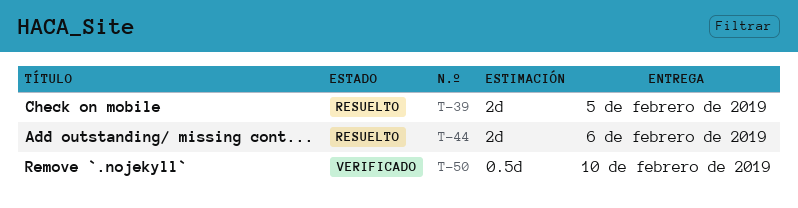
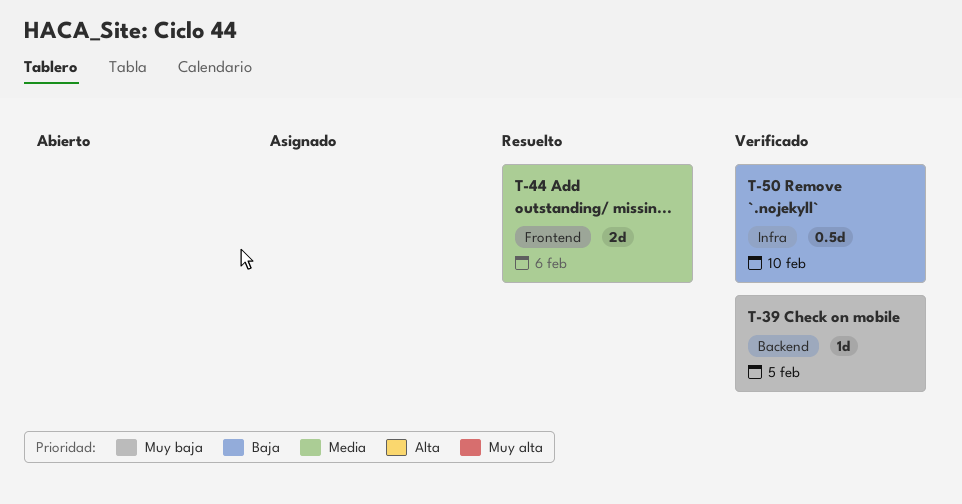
T-39, status: Resuelto -> Verificado
T-39, estimate: 2d -> 1d

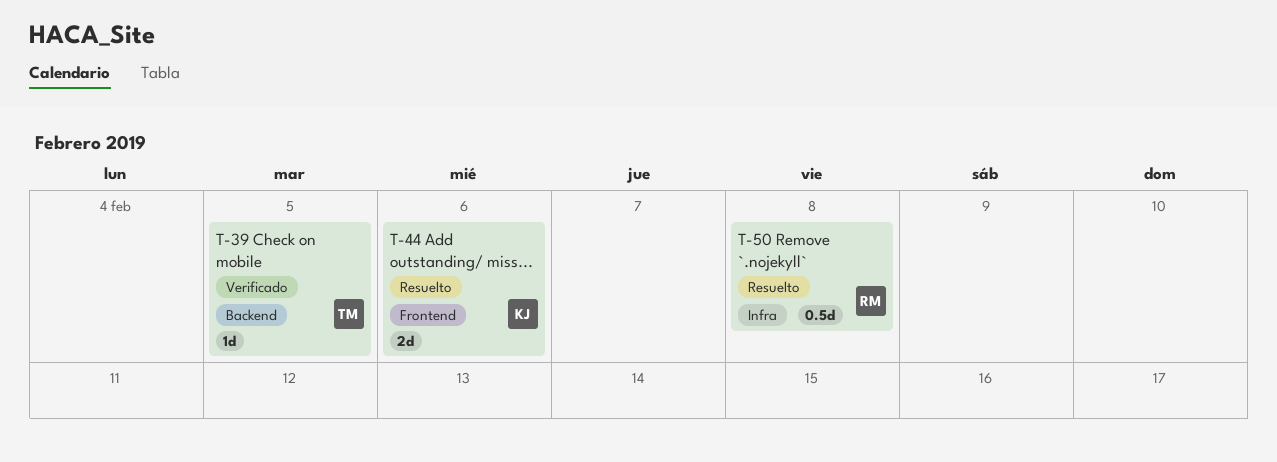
T-50, status: Verificado -> Resuelto
T-50, due: Feb 10 -> Feb 8

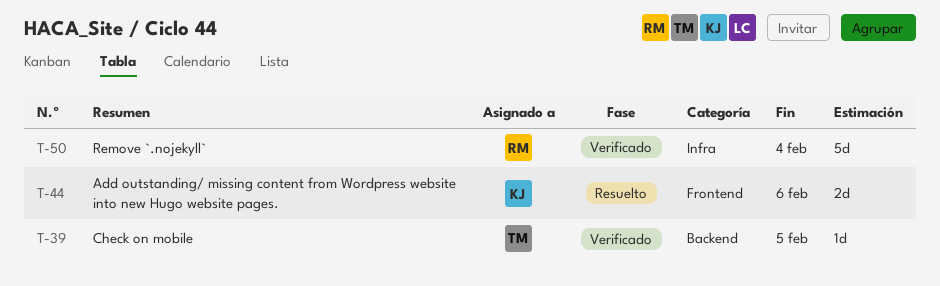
T-50, status: Resuelto -> Verificado
T-50, estimate: 0.5d -> 5d
T-50, due: Feb 8 -> Feb 4

